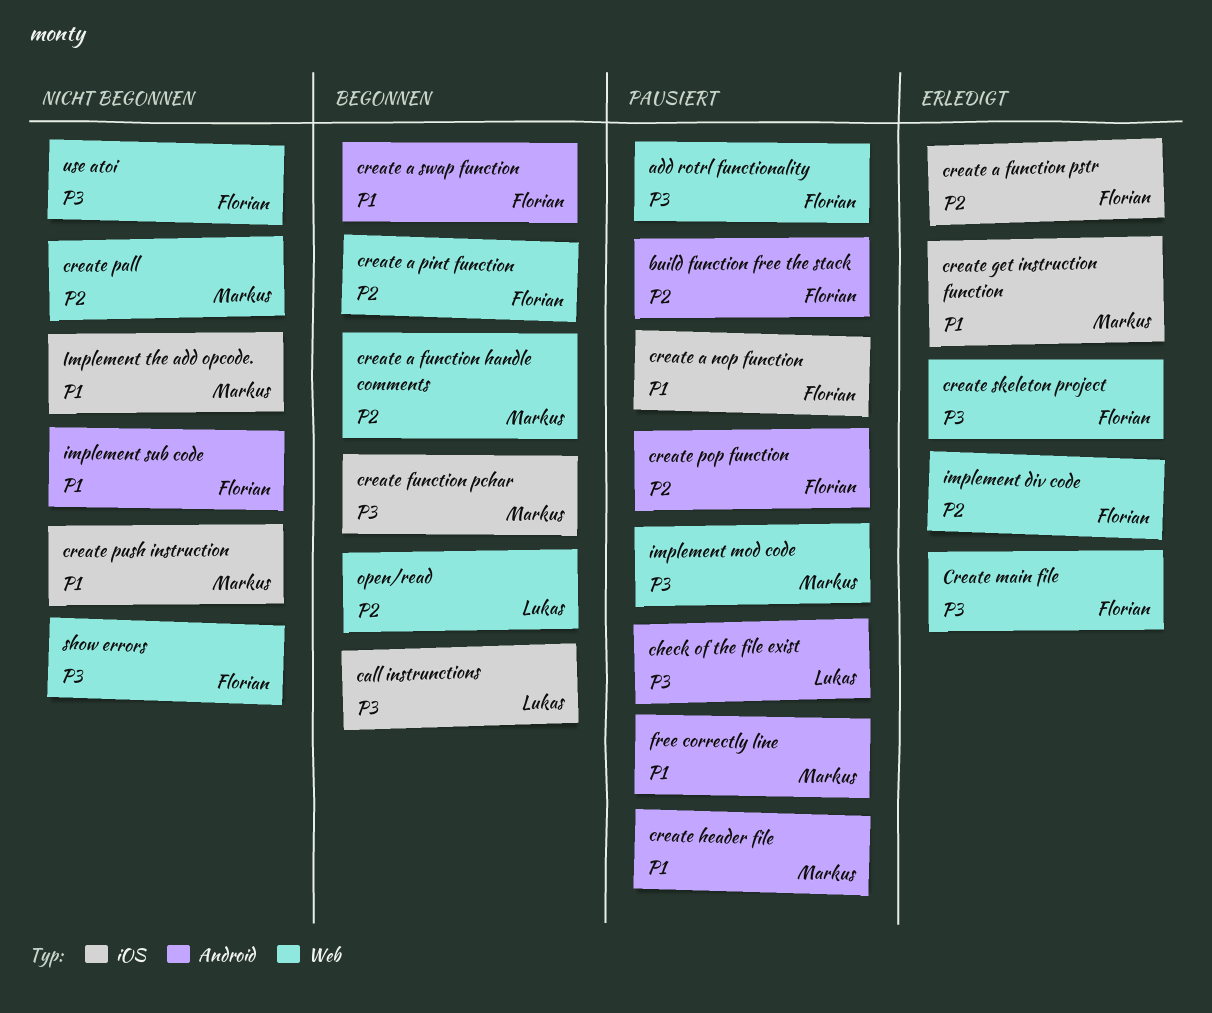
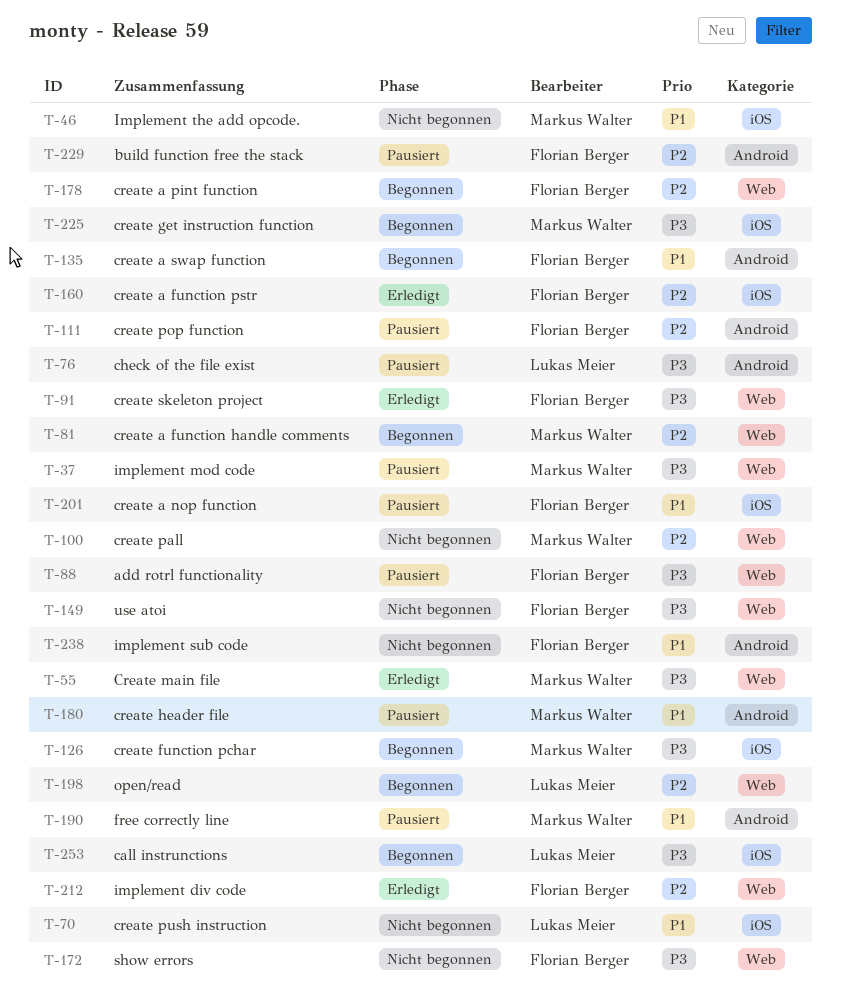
create get instruction function, status: Erledigt -> Begonnen
create get instruction function, priority: P1 -> P3
Create main file, owner: Florian Berger -> Markus Walter
create push instruction, owner: Markus Walter -> Lukas Meier

